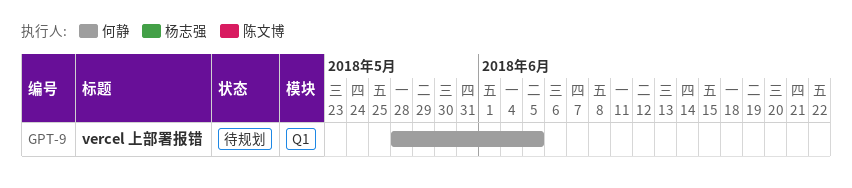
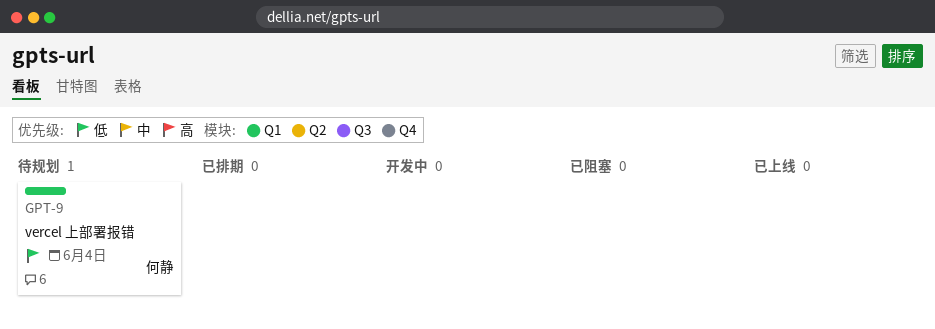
GPT-9, due: Jun 5 -> Jun 4

